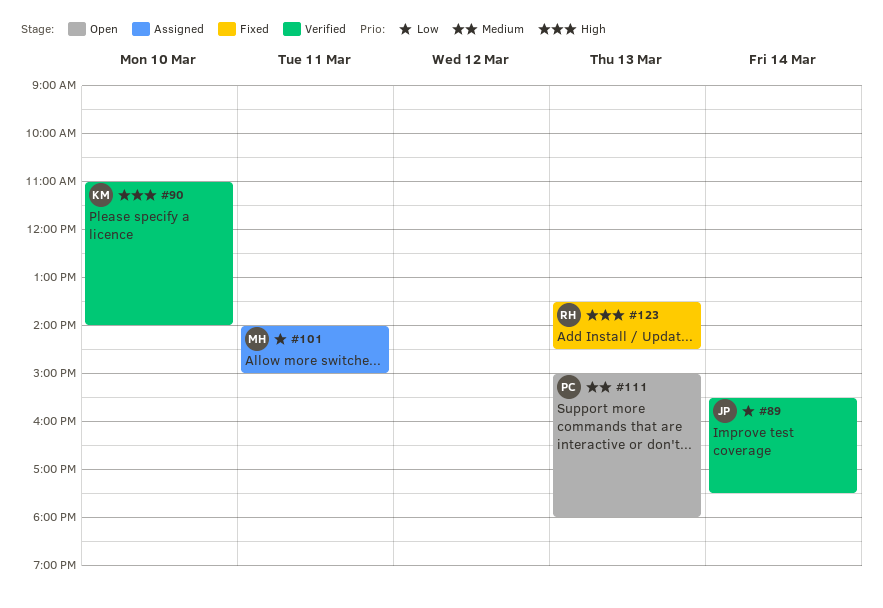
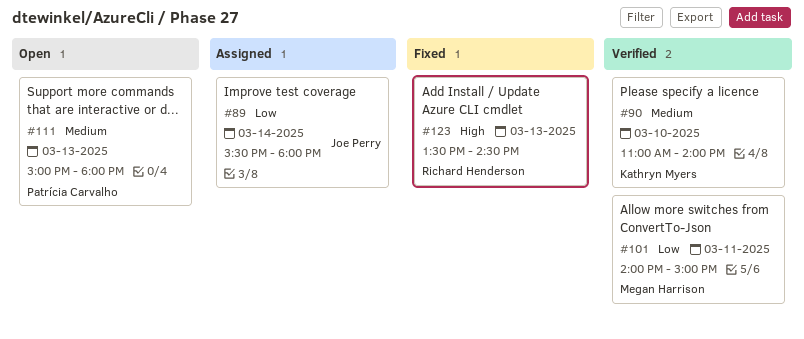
#89, status: Verified -> Assigned
#89, ends: 17:30 -> 18:00
#90, priority: High -> Medium
#101, status: Assigned -> Verified

